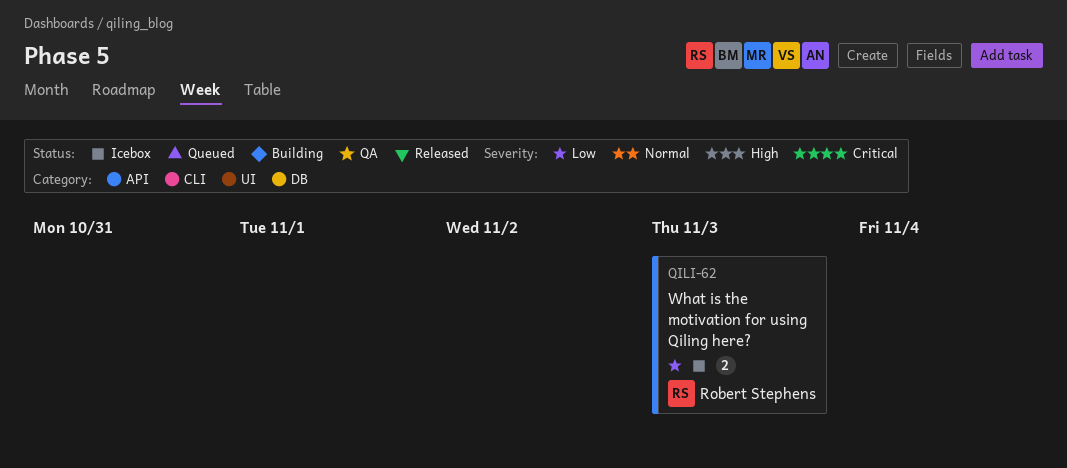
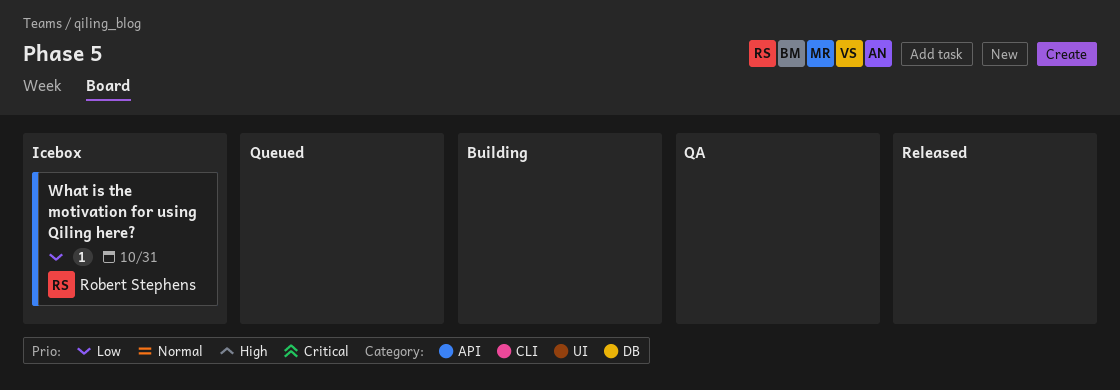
What is the motivation for using Qiling here?, estimate: 2 -> 1
What is the motivation for using Qiling here?, due: Nov 3 -> Oct 31

